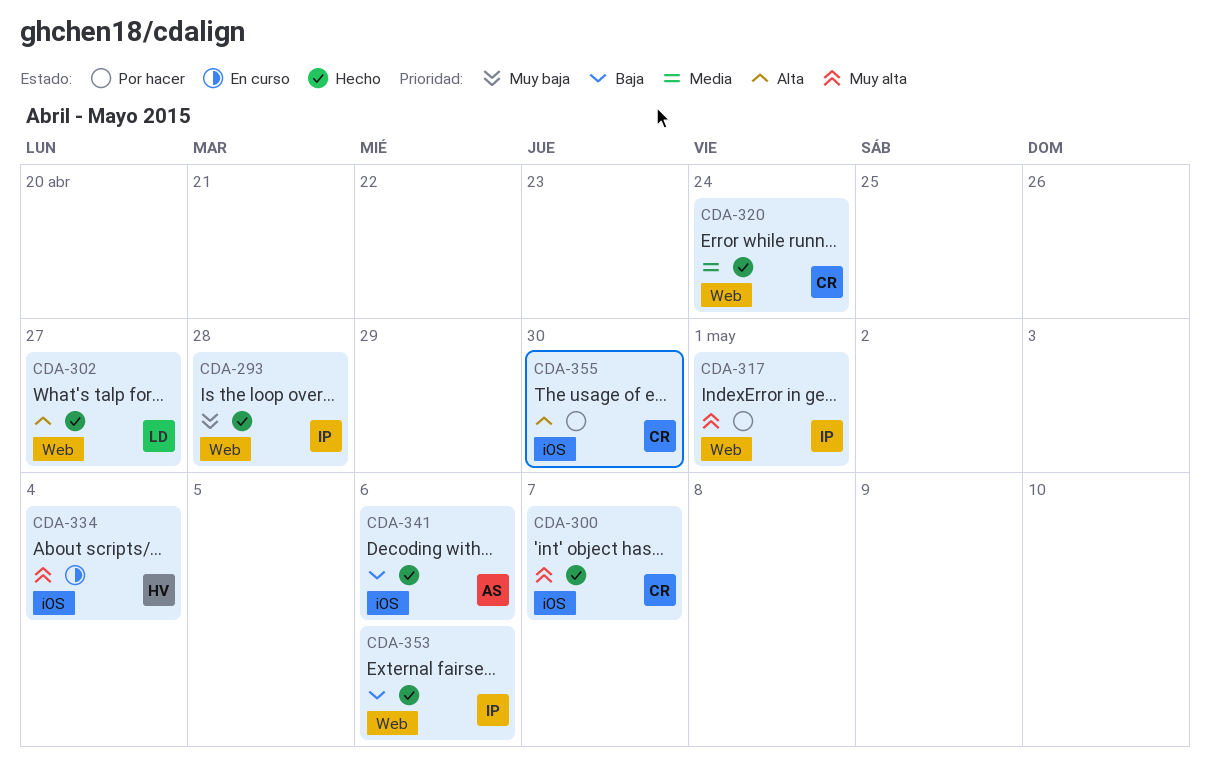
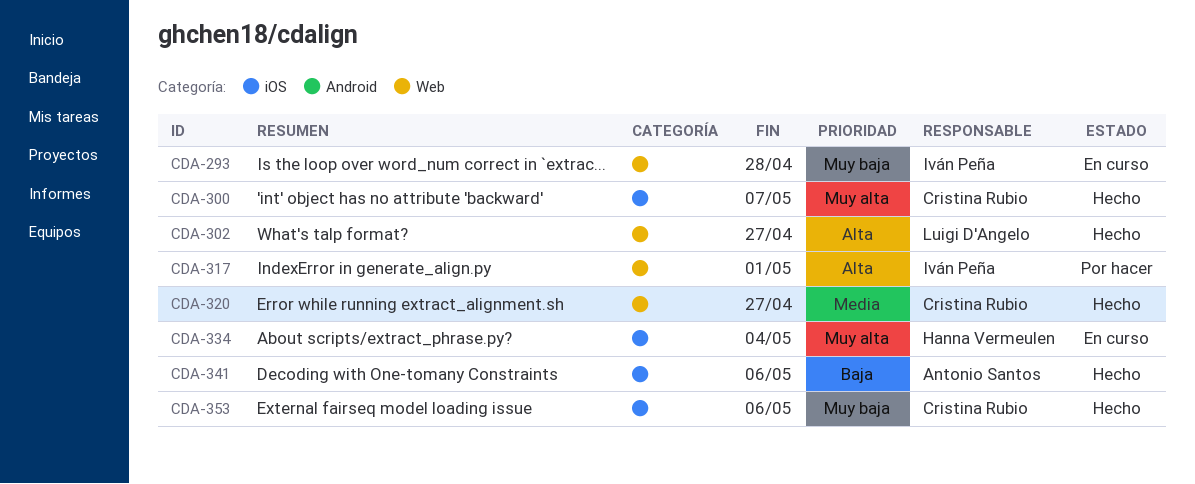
CDA-293, status: Hecho -> En curso
CDA-317, priority: Muy alta -> Alta
CDA-320, due: Apr 24 -> Apr 27
CDA-353, owner: Iván Peña -> Cristina Rubio
CDA-353, priority: Baja -> Muy baja
CDA-353, label: Web -> iOS
CDA-355: present -> none

